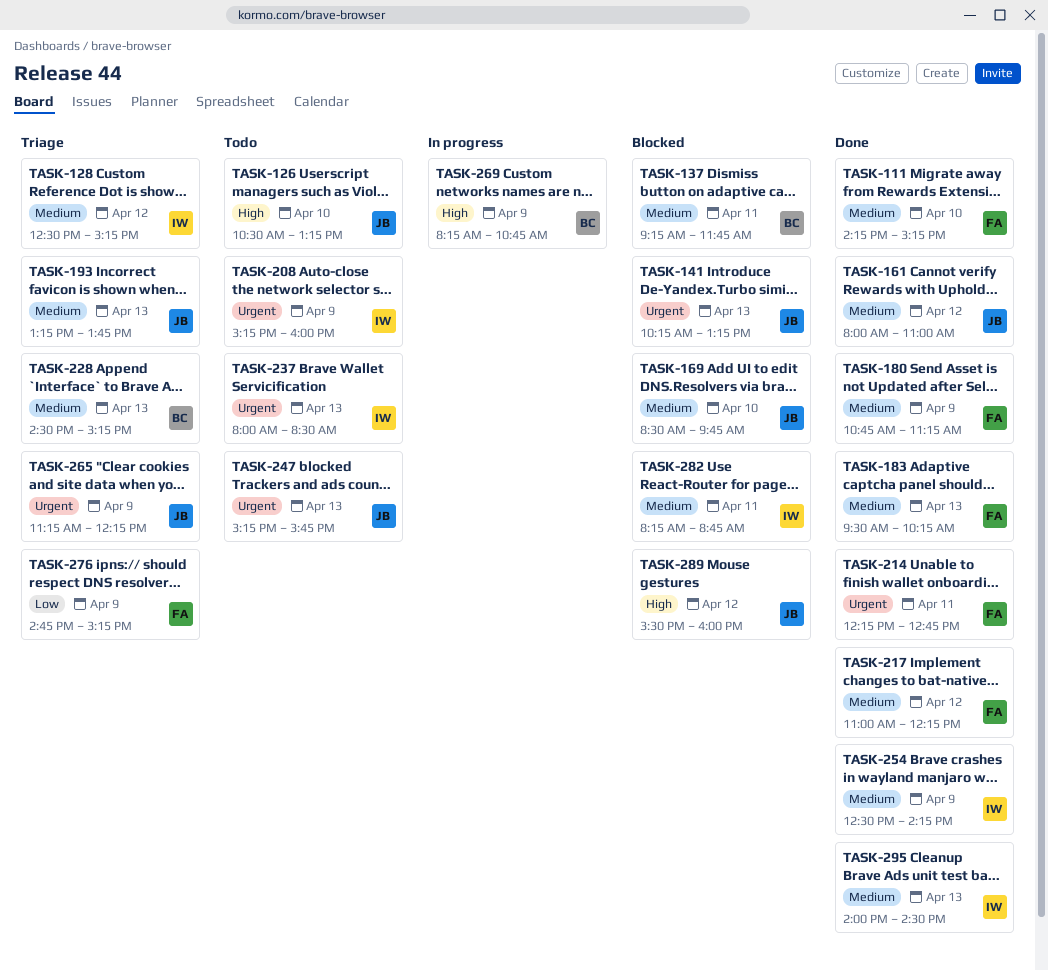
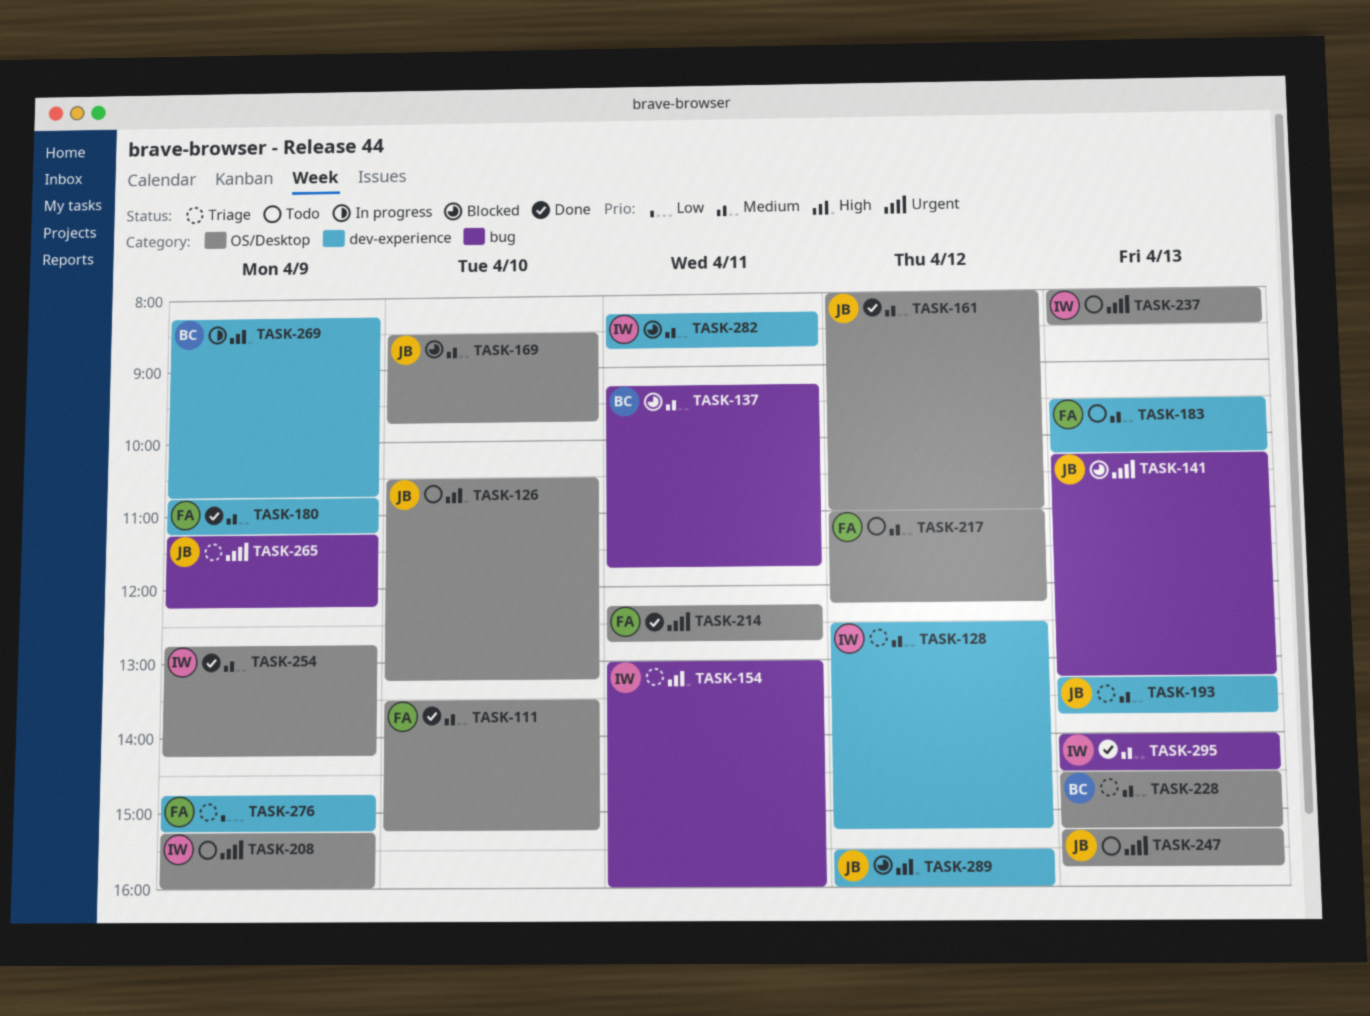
TASK-111, begins: 14:15 -> 13:30
TASK-154: none -> present
TASK-183, status: Done -> Todo
TASK-217, status: Done -> Todo
TASK-254, begins: 12:30 -> 12:45

